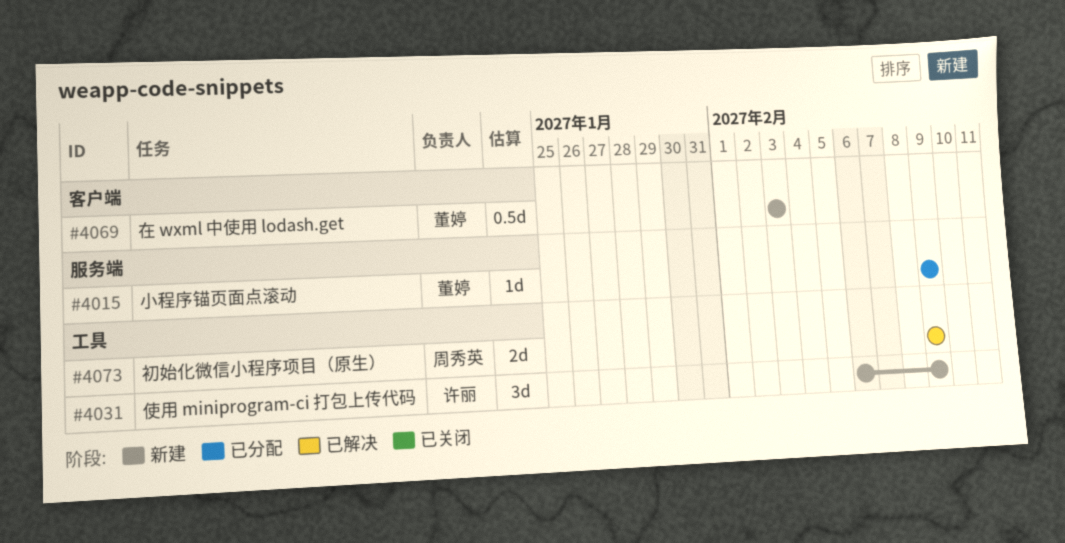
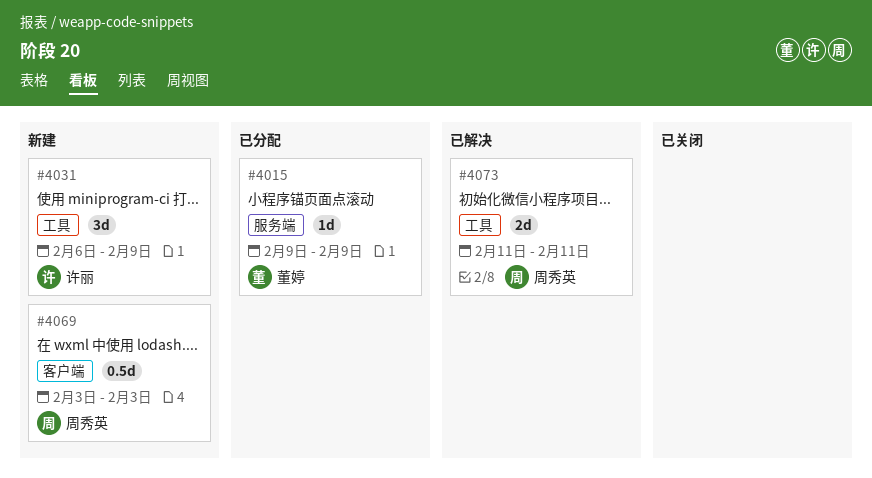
#4069, owner: 董婷 -> 周秀英
#4073, start: Feb 9 -> Feb 11
#4073, due: Feb 9 -> Feb 11

